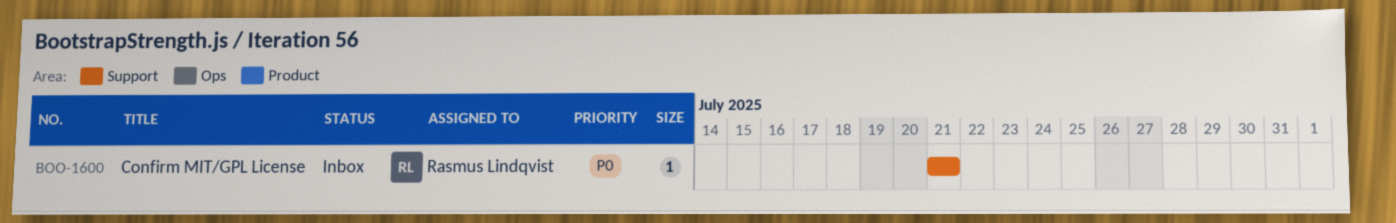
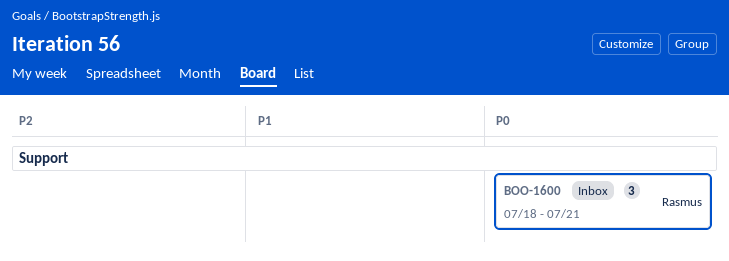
BOO-1600, estimate: 1 -> 3
BOO-1600, start: Jul 21 -> Jul 18

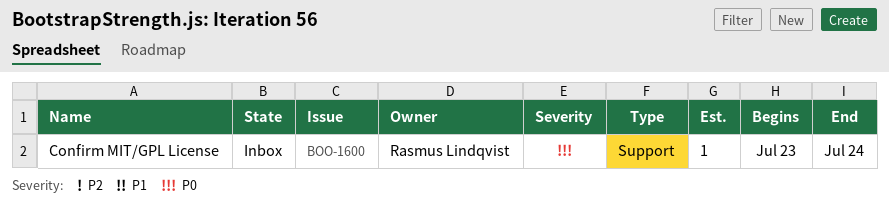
BOO-1600, estimate: 3 -> 1
BOO-1600, start: Jul 18 -> Jul 23
BOO-1600, due: Jul 21 -> Jul 24

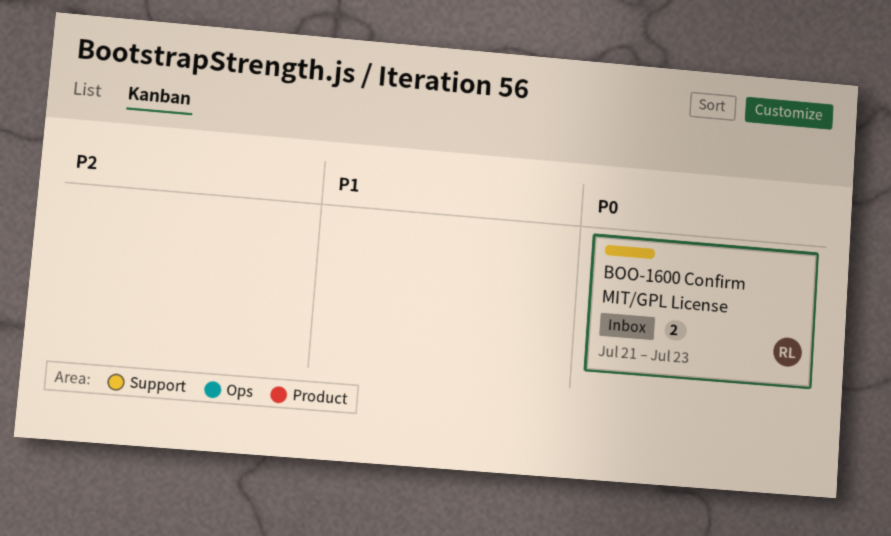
BOO-1600, estimate: 1 -> 2
BOO-1600, start: Jul 23 -> Jul 21
BOO-1600, due: Jul 24 -> Jul 23

